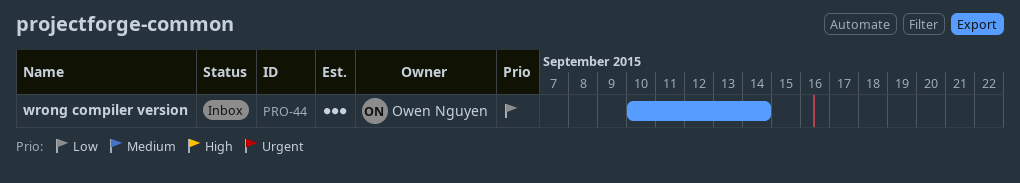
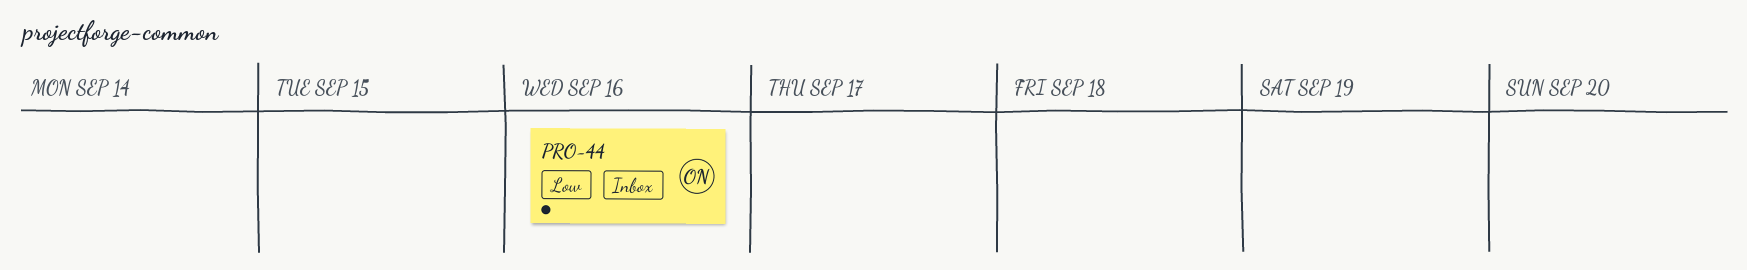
PRO-44, estimate: 3 -> 1
PRO-44, due: Sep 14 -> Sep 16

